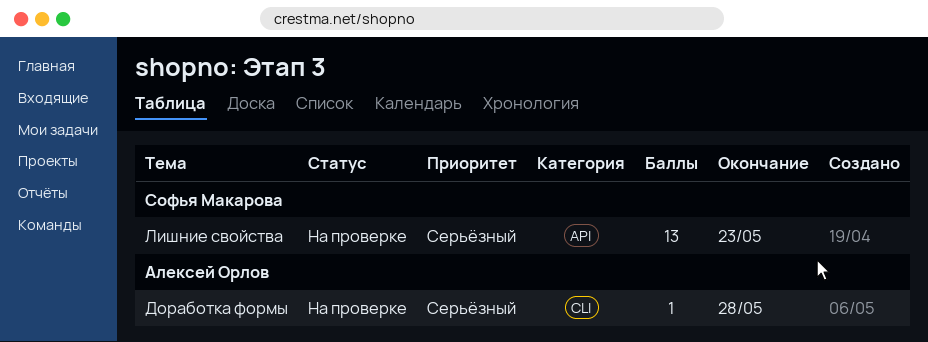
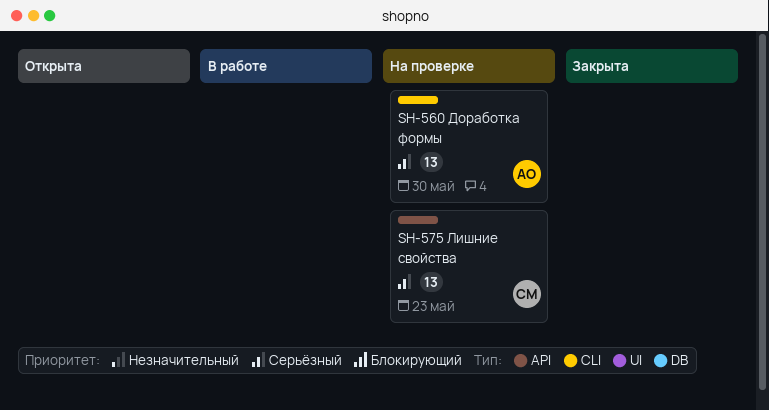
Доработка формы, estimate: 1 -> 13
Доработка формы, due: May 28 -> May 30

